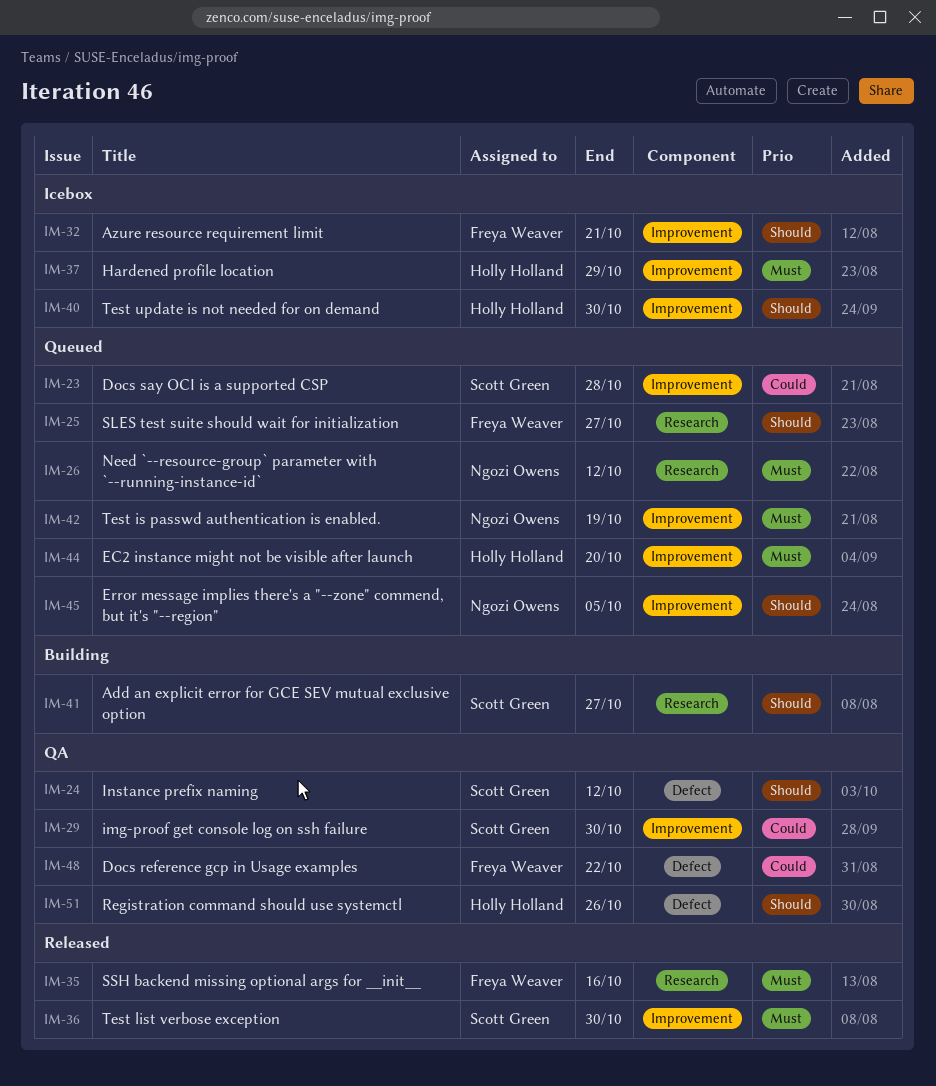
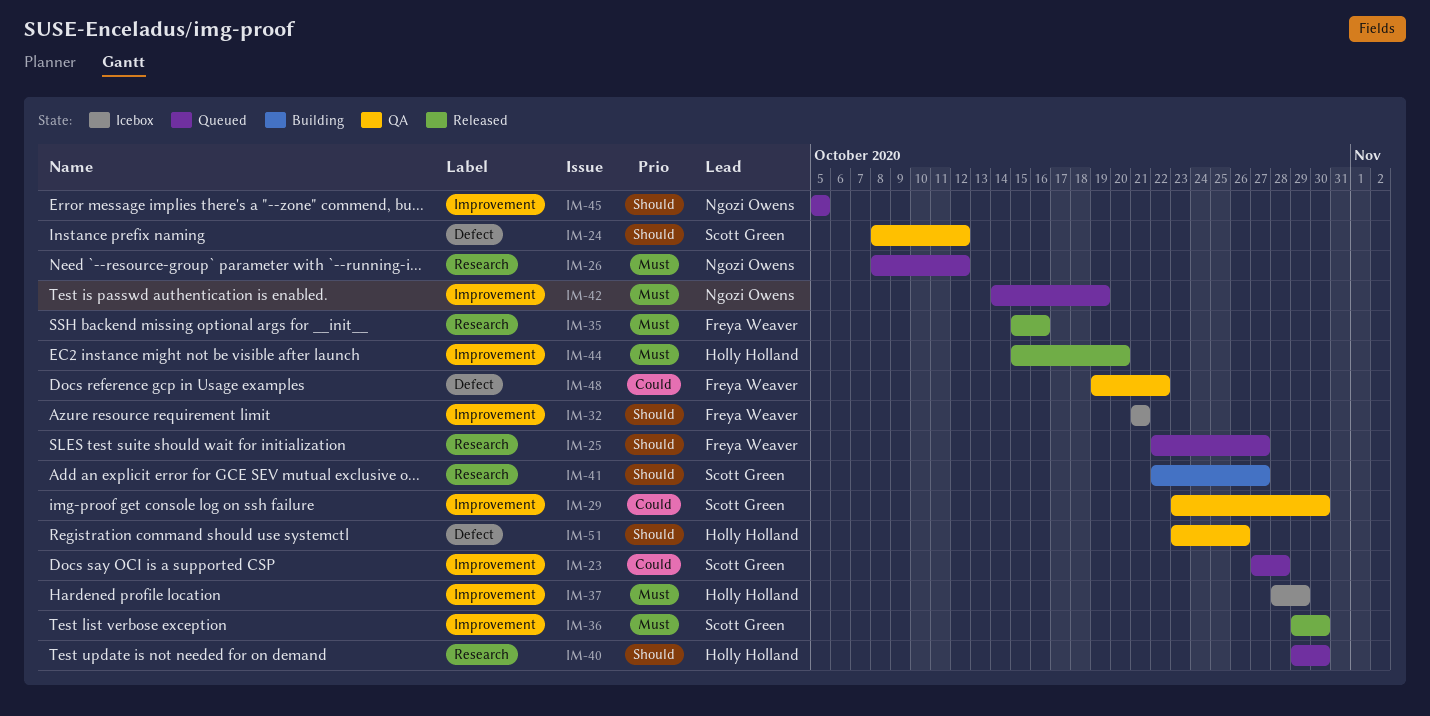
IM-40, status: Icebox -> Queued
IM-40, label: Improvement -> Research
IM-44, status: Queued -> Released

